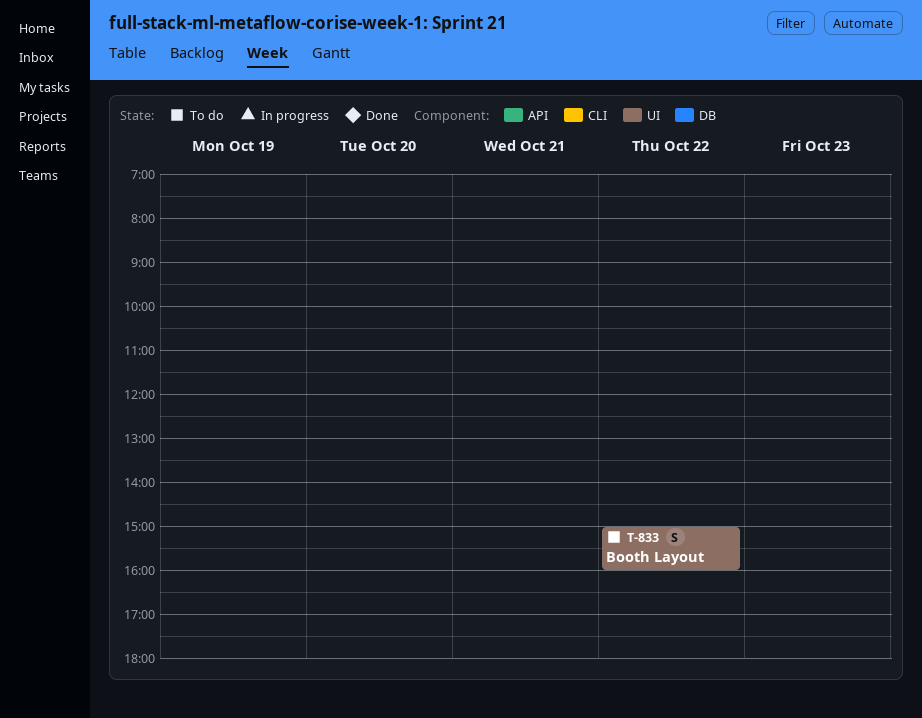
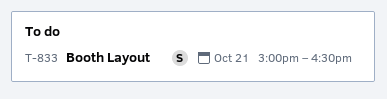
T-833, day: Oct 22 -> Oct 21
T-833, ends: 16:00 -> 16:30

